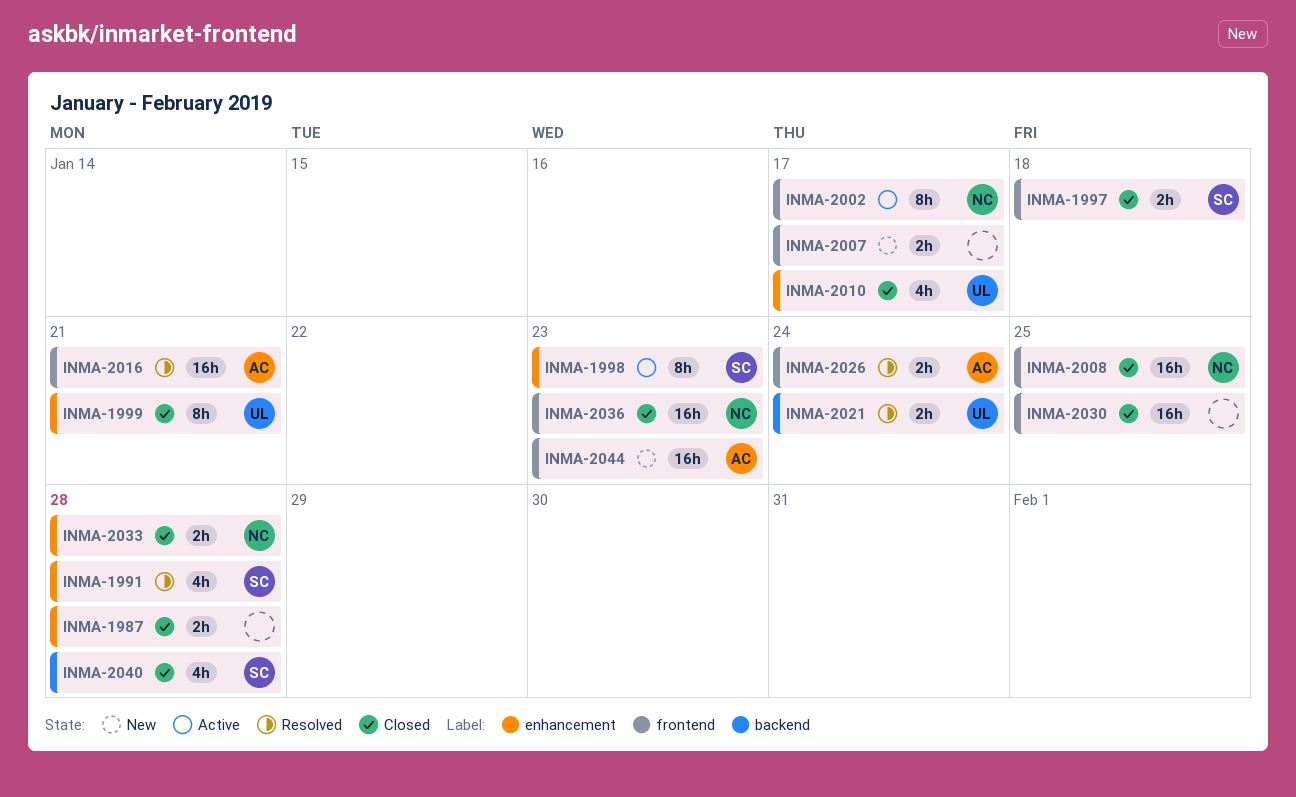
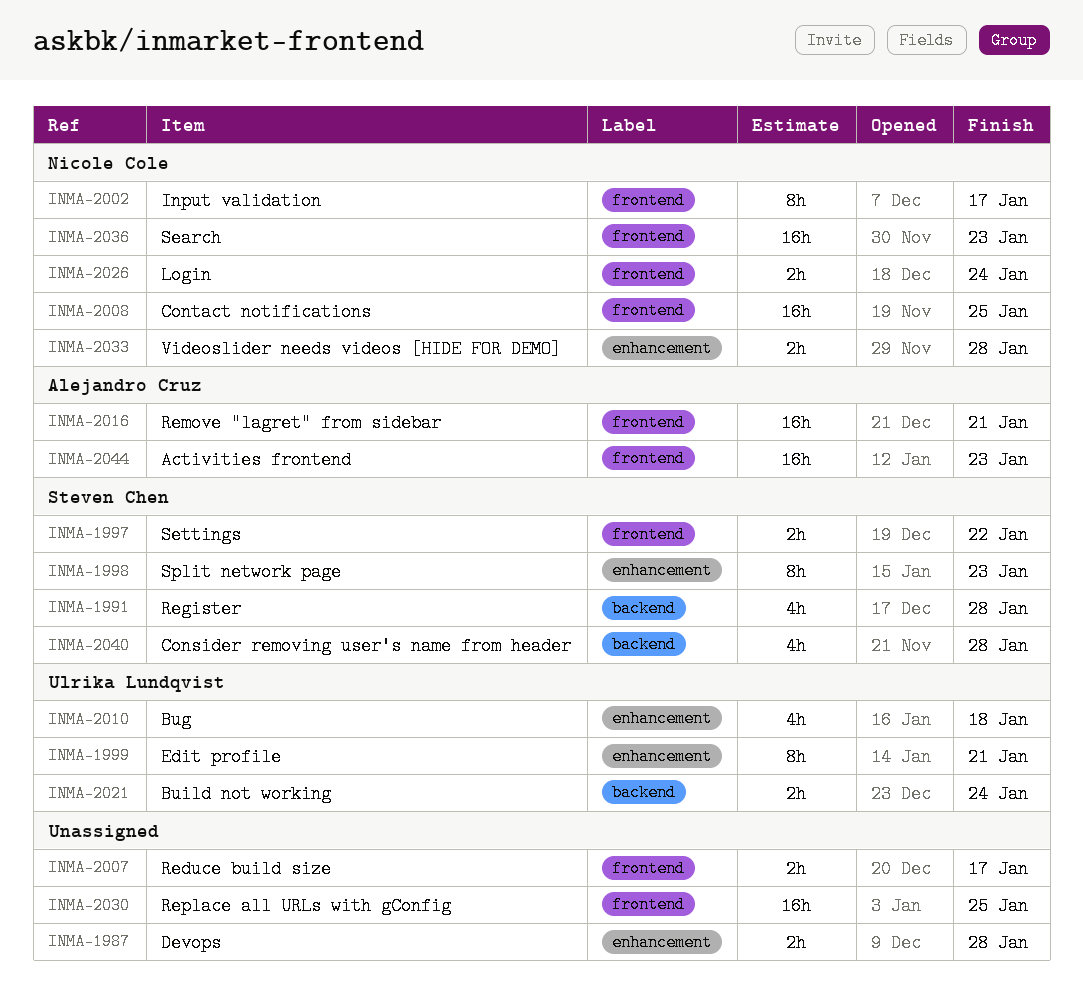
INMA-1991, label: enhancement -> backend
INMA-1997, due: Jan 18 -> Jan 22
INMA-2010, due: Jan 17 -> Jan 18
INMA-2026, owner: Alejandro Cruz -> Nicole Cole

